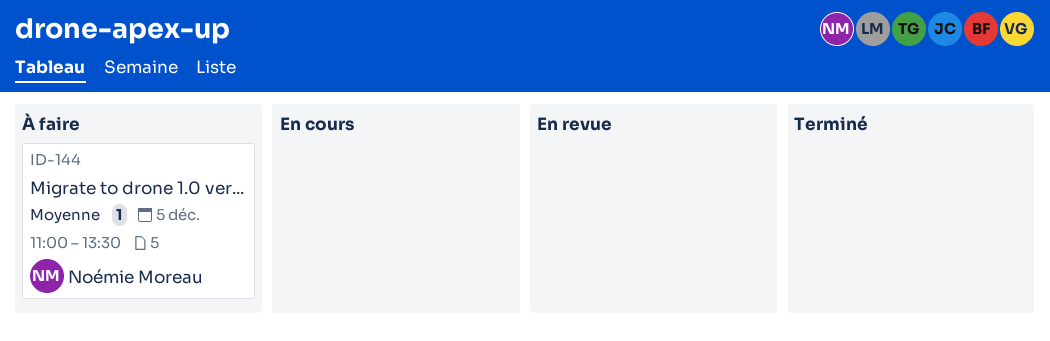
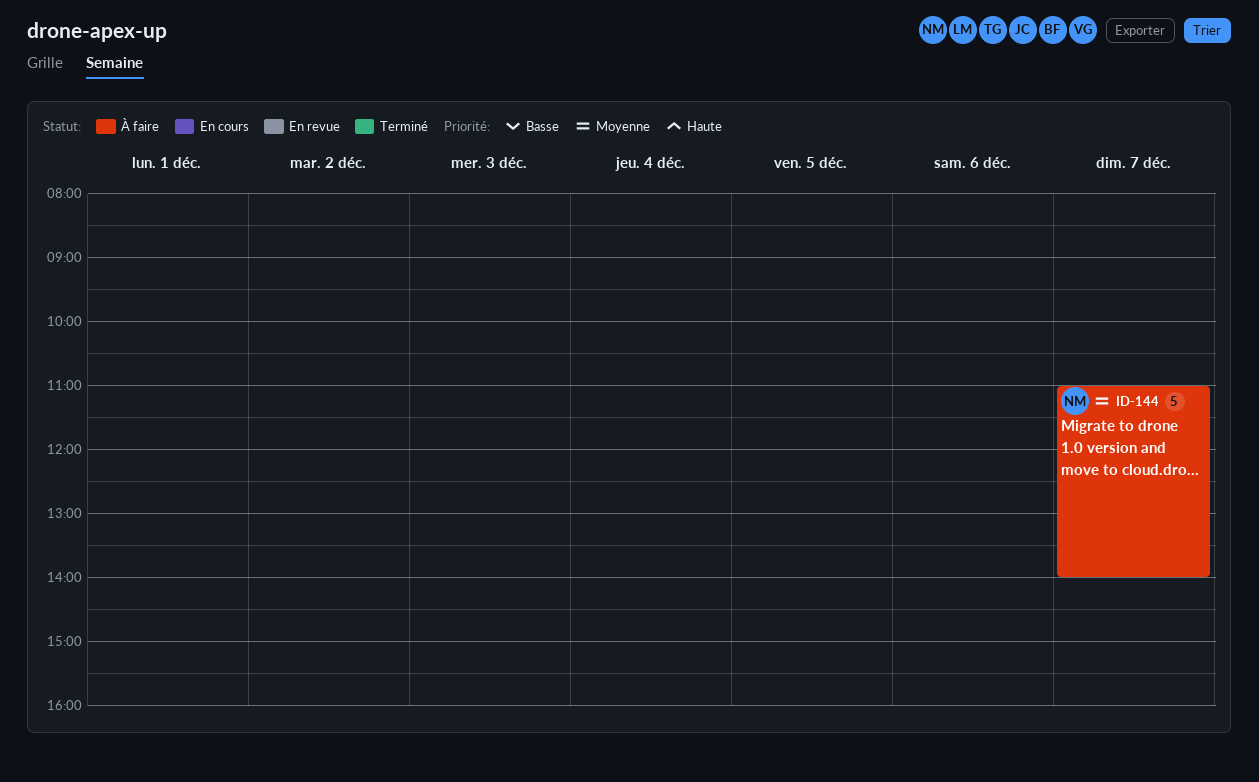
ID-144, estimate: 1 -> 5
ID-144, day: Dec 5 -> Dec 7
ID-144, ends: 13:30 -> 14:00

